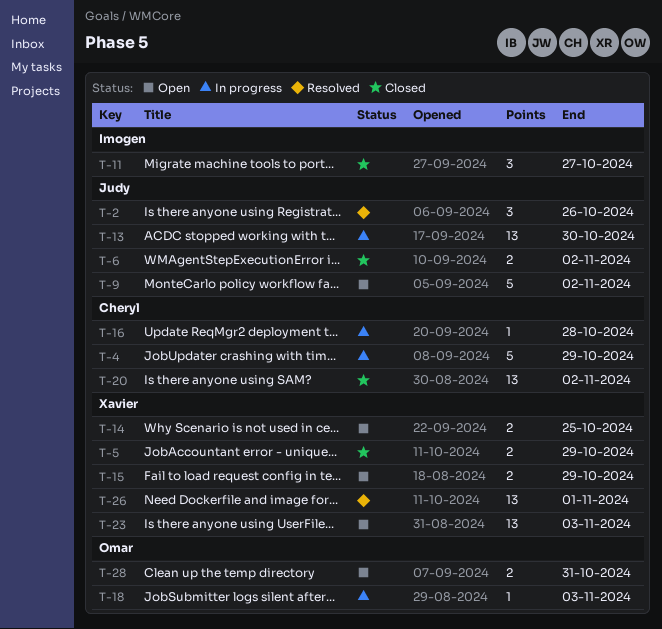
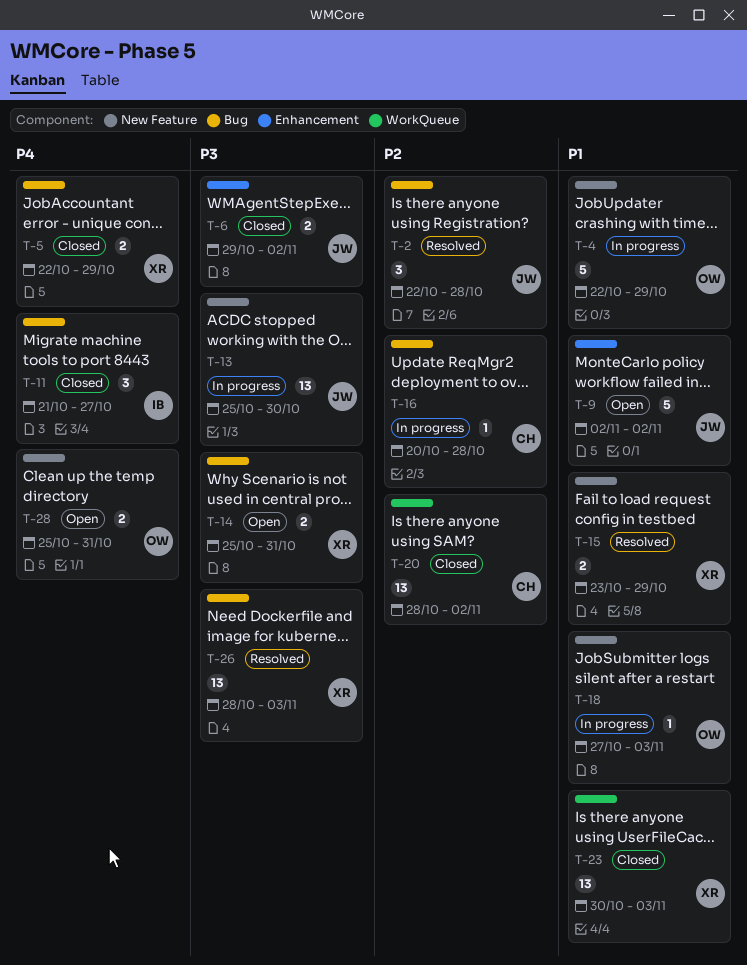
T-2, due: Oct 26 -> Oct 28
T-4, owner: Cheryl -> Omar
T-14, due: Oct 25 -> Oct 31
T-15, status: Open -> Resolved
T-23, status: Open -> Closed
T-26, due: Nov 1 -> Nov 3

